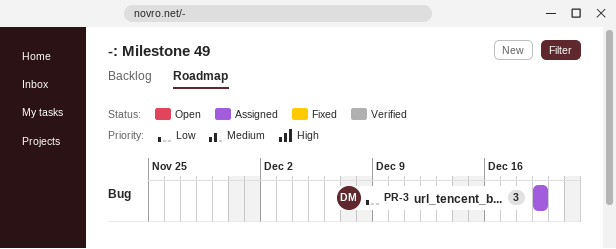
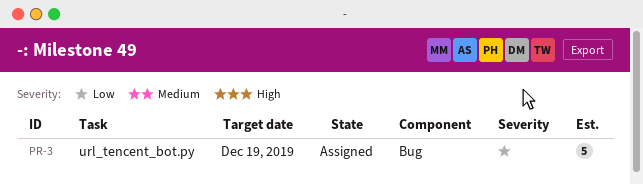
PR-3, estimate: 3 -> 5

